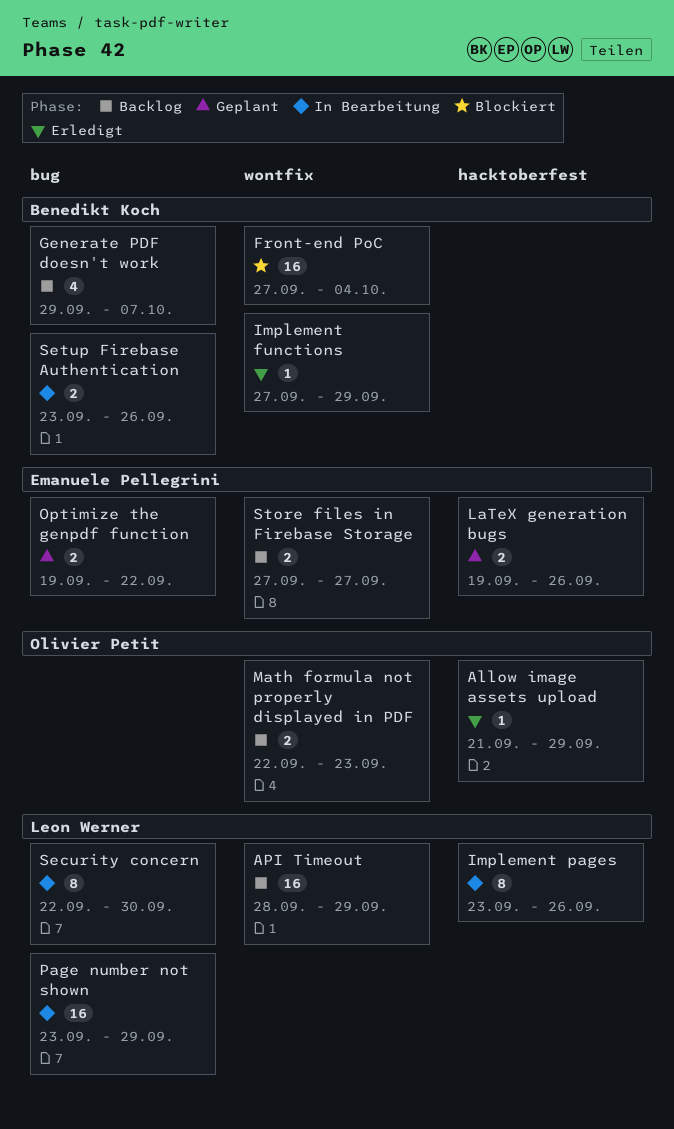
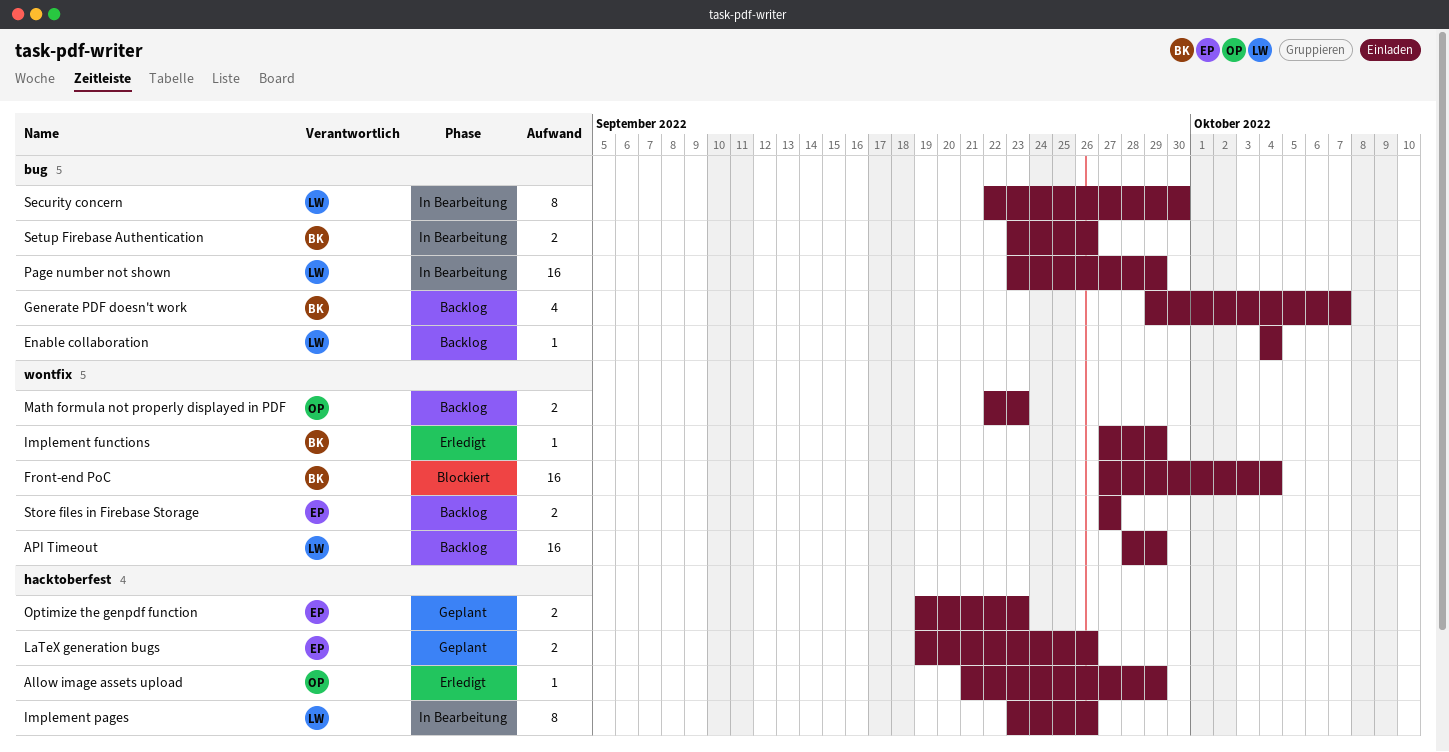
Enable collaboration: none -> present
Optimize the genpdf function, label: bug -> hacktoberfest
Optimize the genpdf function, due: Sep 22 -> Sep 23

